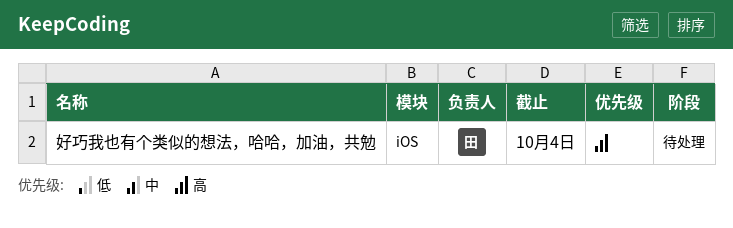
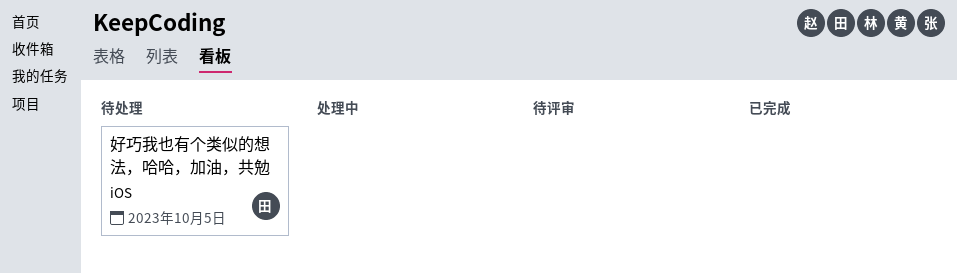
好巧我也有个类似的想法，哈哈，加油，共勉, due: Oct 4 -> Oct 5

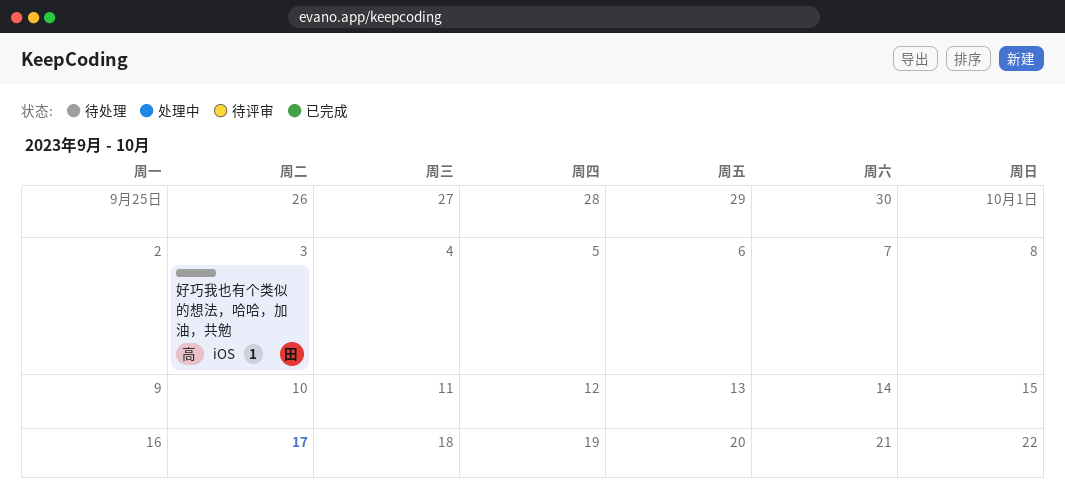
好巧我也有个类似的想法，哈哈，加油，共勉, due: Oct 5 -> Oct 3

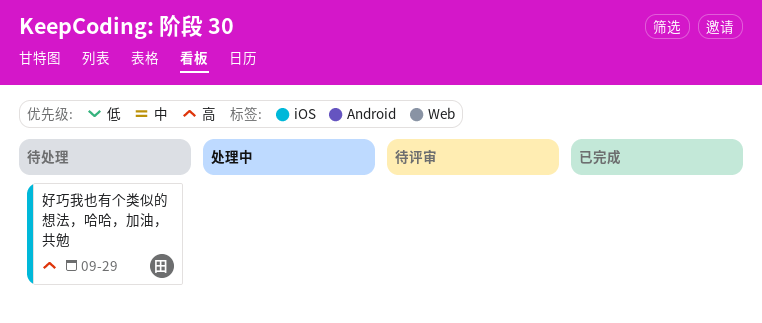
好巧我也有个类似的想法，哈哈，加油，共勉, due: Oct 3 -> Sep 29

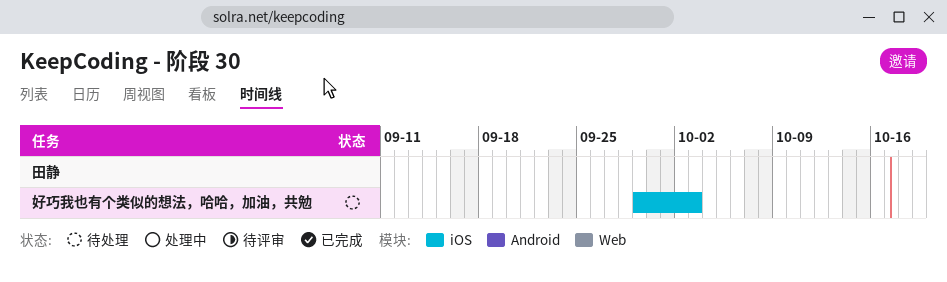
好巧我也有个类似的想法，哈哈，加油，共勉, due: Sep 29 -> Oct 3

